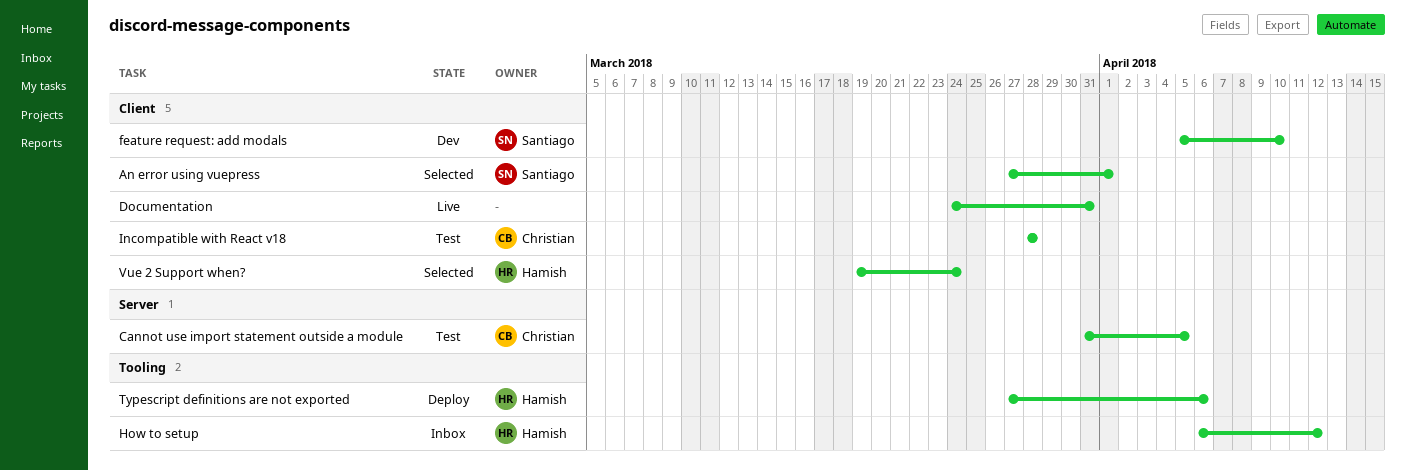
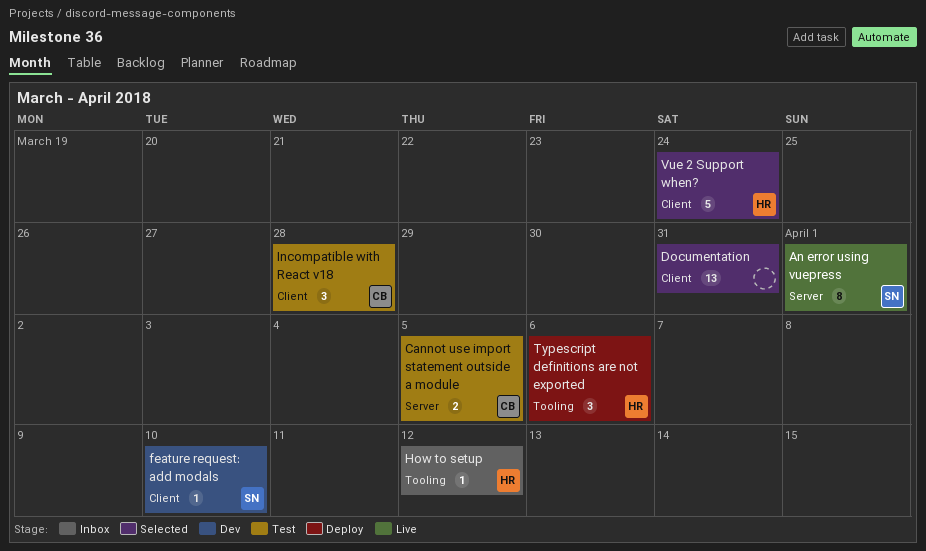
An error using vuepress, status: Selected -> Live
An error using vuepress, label: Client -> Server
Documentation, status: Live -> Selected

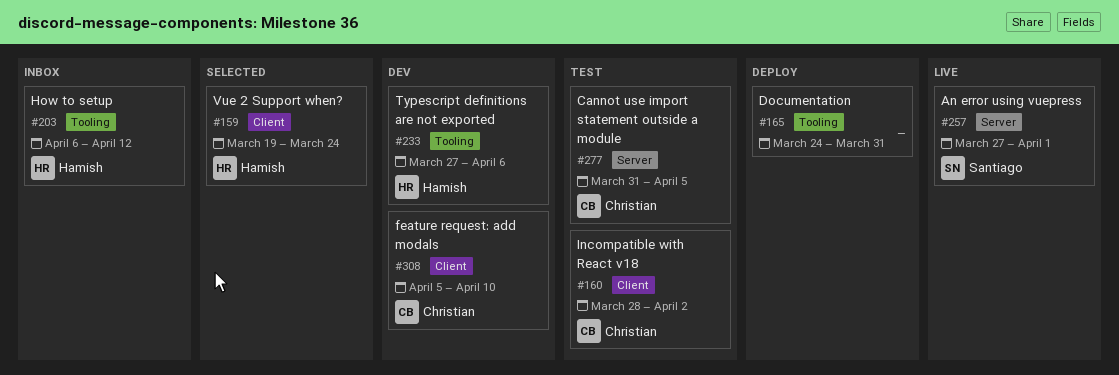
Documentation, status: Selected -> Deploy
Documentation, label: Client -> Tooling
feature request: add modals, owner: Santiago -> Christian
Incompatible with React v18, due: Mar 28 -> Apr 2
Typescript definitions are not exported, status: Deploy -> Dev

